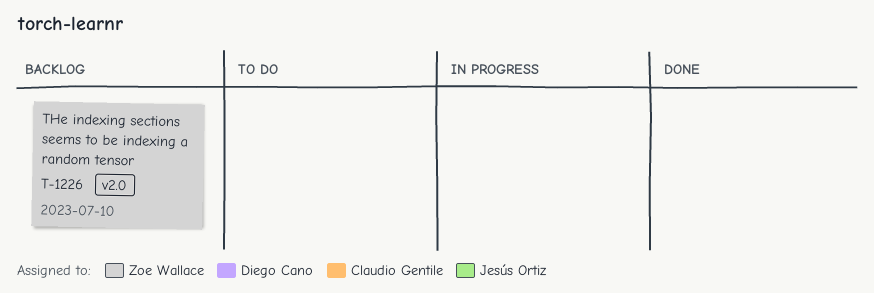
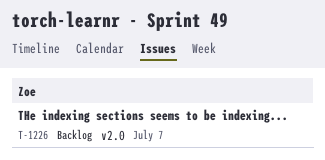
T-1226, due: Jul 10 -> Jul 7

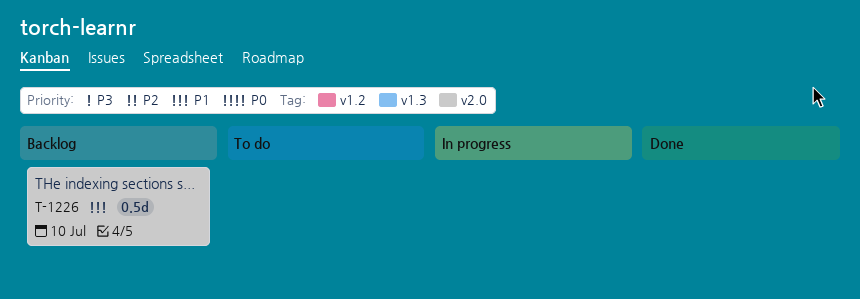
T-1226, due: Jul 7 -> Jul 10

